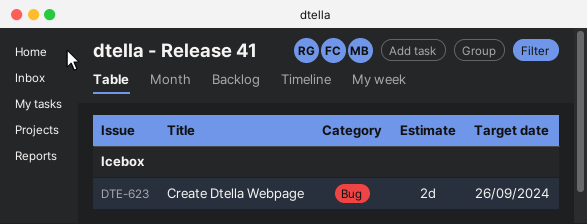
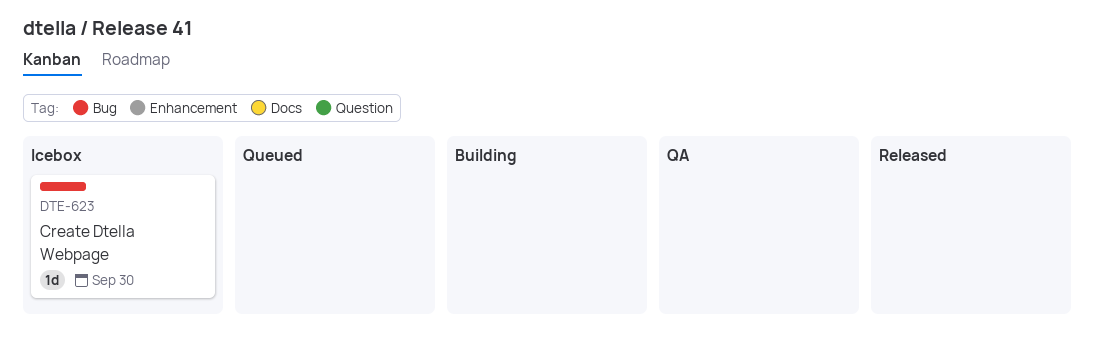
DTE-623, estimate: 2d -> 1d
DTE-623, due: Sep 26 -> Sep 30

